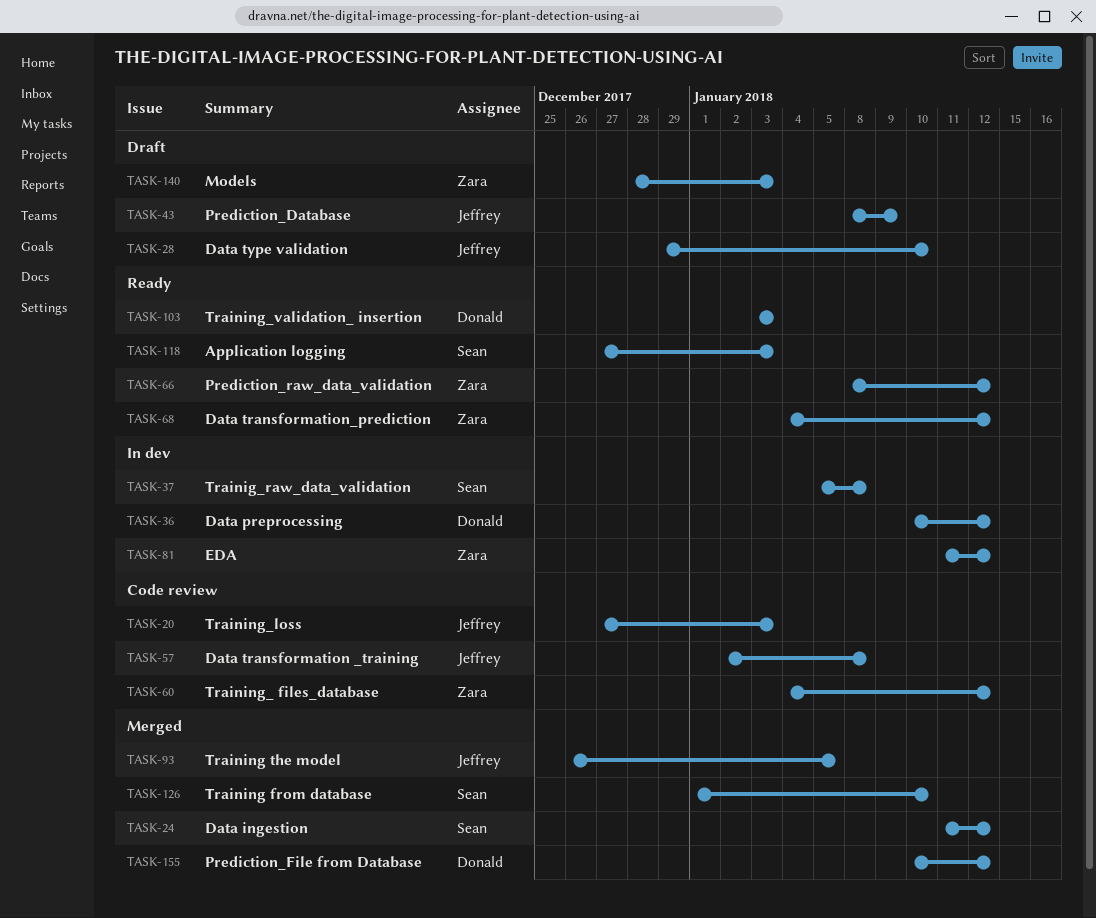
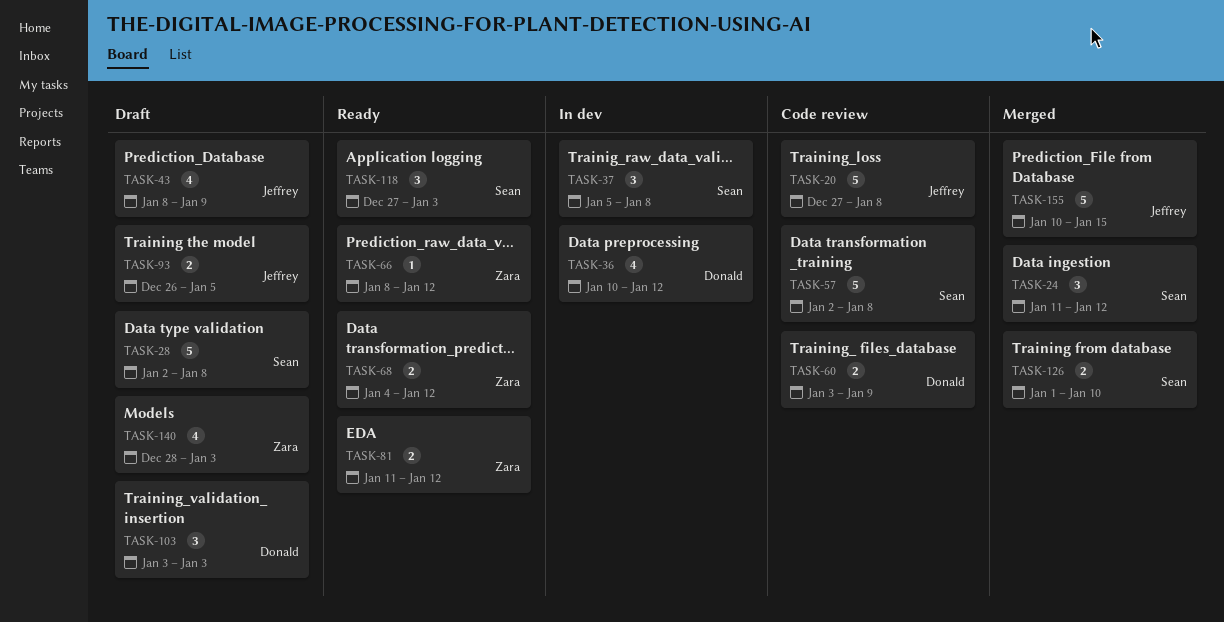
TASK-20, due: Jan 3 -> Jan 8
TASK-28, owner: Jeffrey -> Sean
TASK-28, start: Dec 29 -> Jan 2
TASK-28, due: Jan 10 -> Jan 8
TASK-57, owner: Jeffrey -> Sean
TASK-60, owner: Zara -> Donald
TASK-60, start: Jan 4 -> Jan 3
TASK-60, due: Jan 12 -> Jan 9
TASK-81, status: In dev -> Ready
TASK-93, status: Merged -> Draft
TASK-103, status: Ready -> Draft
TASK-155, owner: Donald -> Jeffrey
TASK-155, due: Jan 12 -> Jan 15

